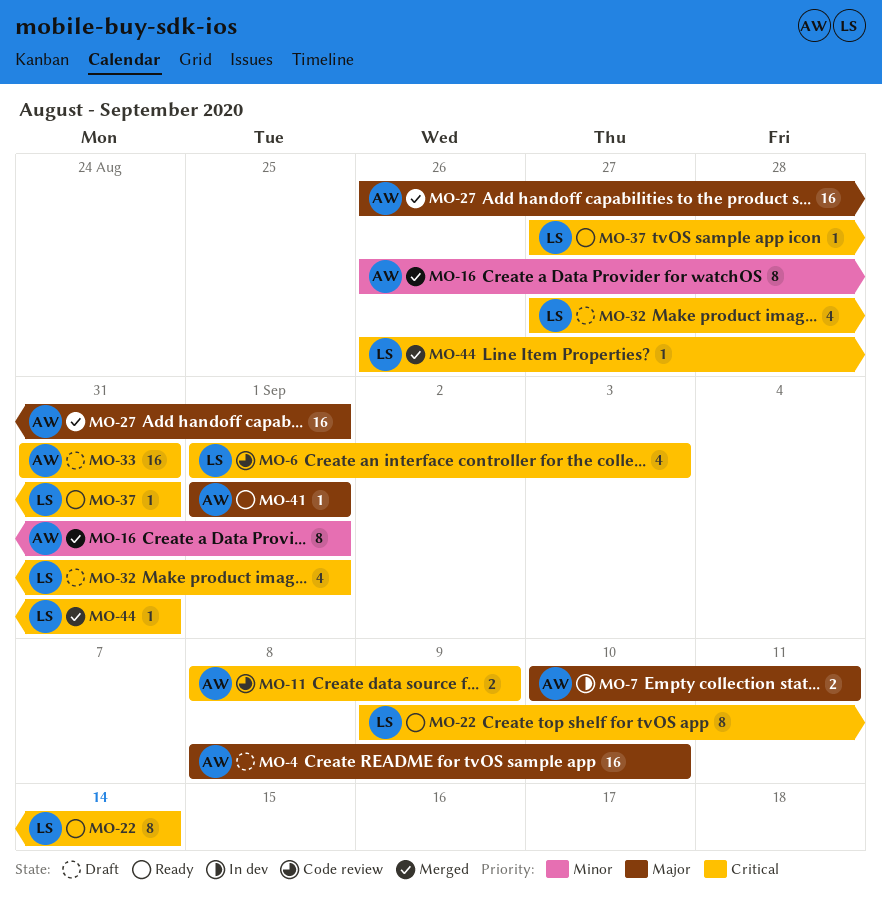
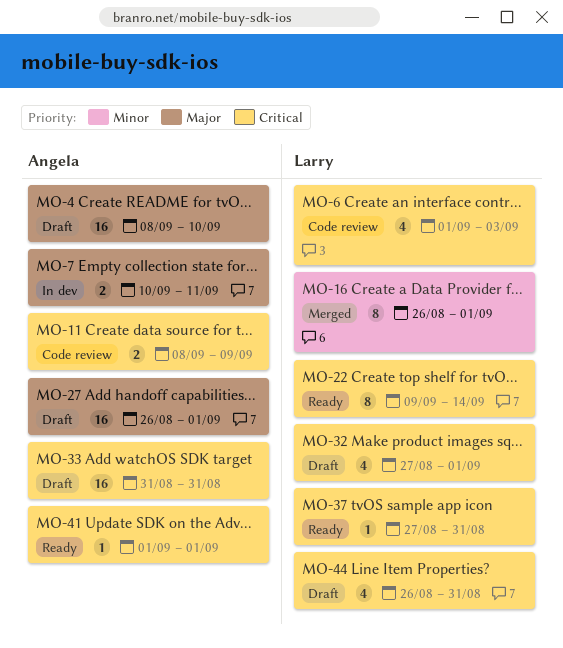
MO-16, owner: Angela -> Larry
MO-27, status: Merged -> Draft
MO-41, priority: Major -> Critical
MO-44, status: Merged -> Draft
MO-44, estimate: 1 -> 4

